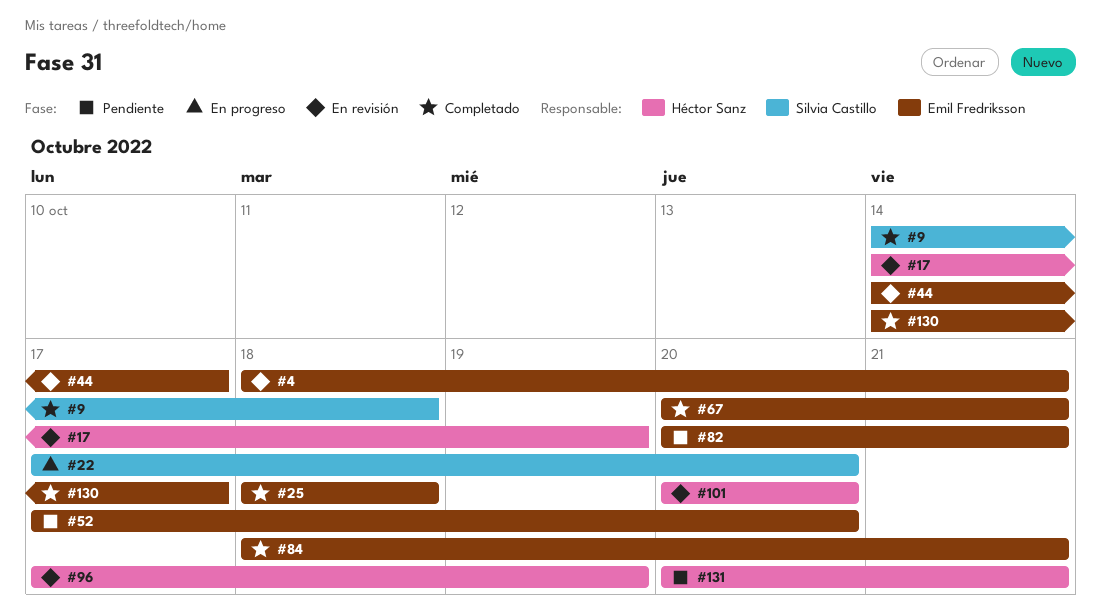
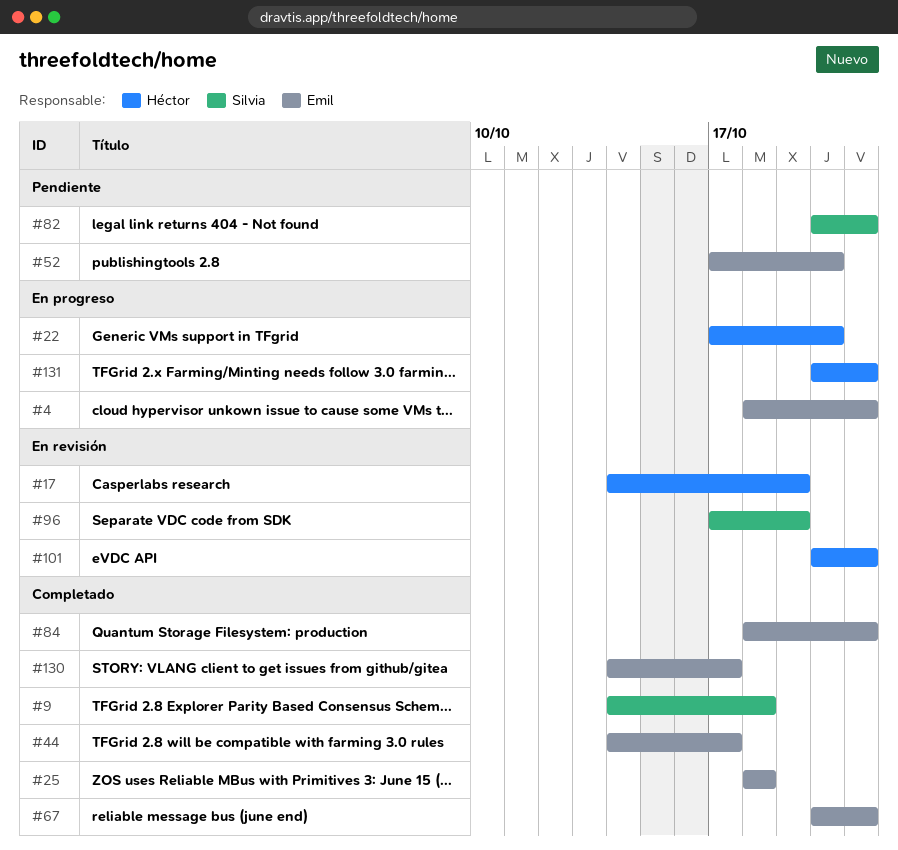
#4, status: En revisión -> En progreso
#22, owner: Silvia Castillo -> Héctor Sanz
#44, status: En revisión -> Completado
#82, owner: Emil Fredriksson -> Silvia Castillo
#96, owner: Héctor Sanz -> Silvia Castillo
#101, due: Oct 20 -> Oct 21
#131, status: Pendiente -> En progreso

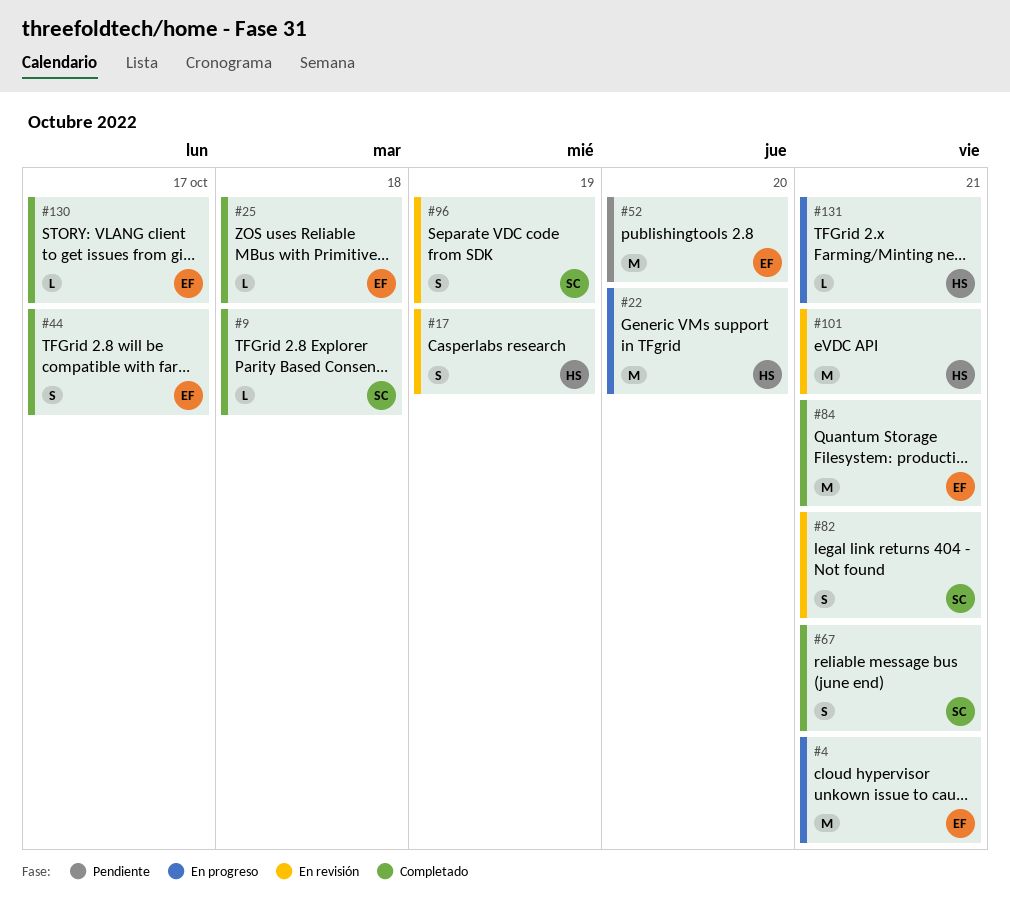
#67, owner: Emil -> Silvia
#82, status: Pendiente -> En revisión

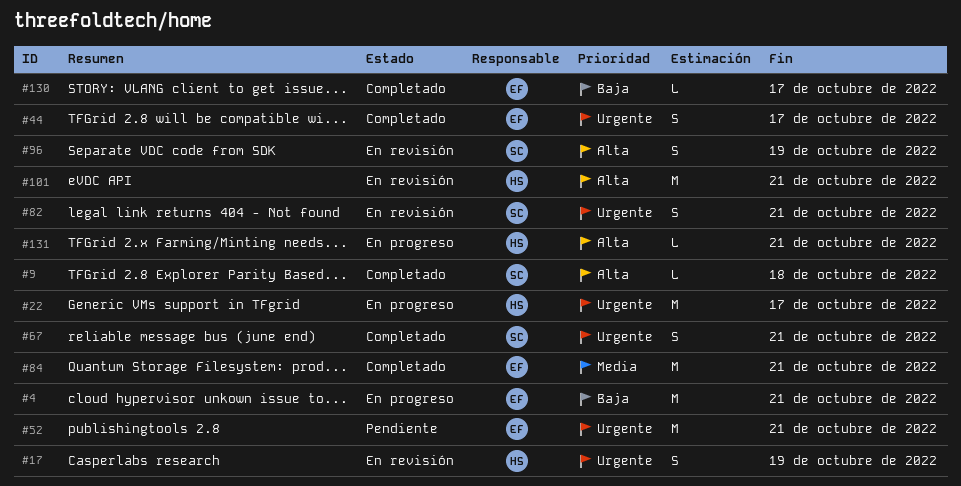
#22, due: Oct 20 -> Oct 17
#25: present -> none
#52, due: Oct 20 -> Oct 21

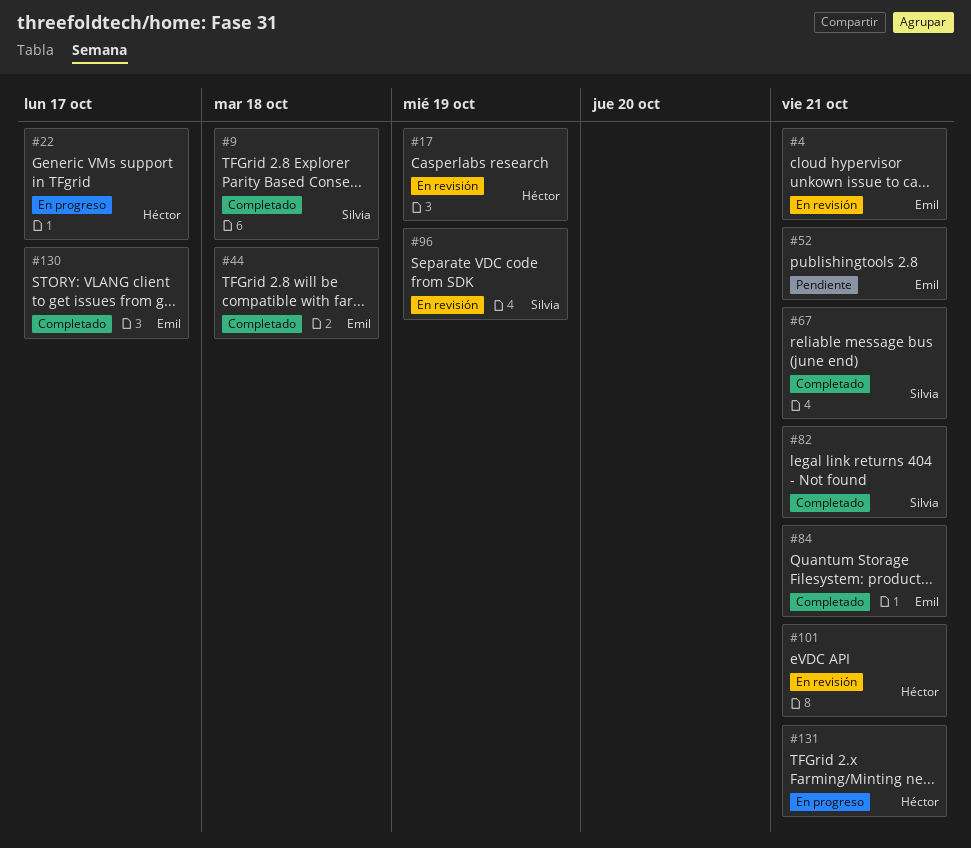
#4, status: En progreso -> En revisión
#44, due: Oct 17 -> Oct 18
#82, status: En revisión -> Completado

